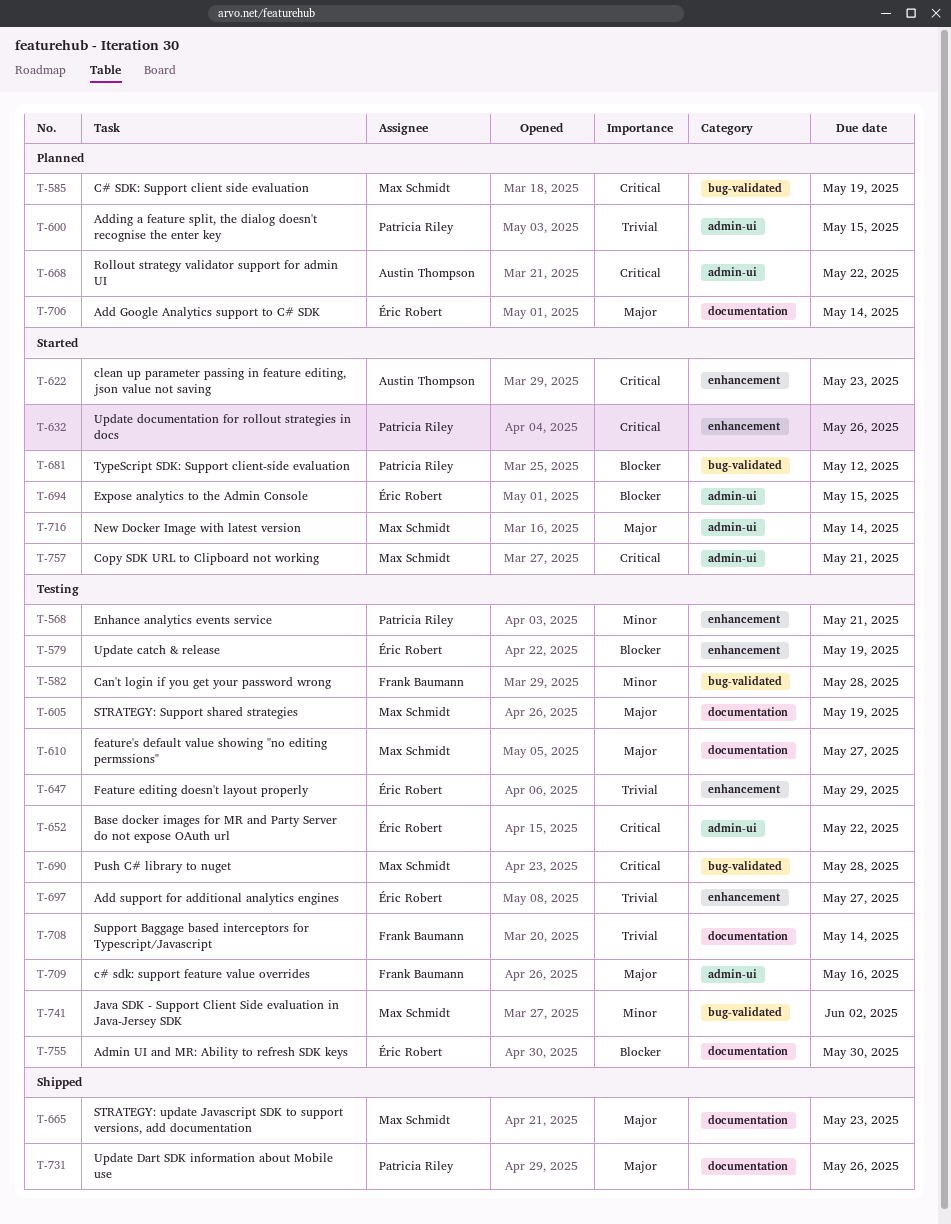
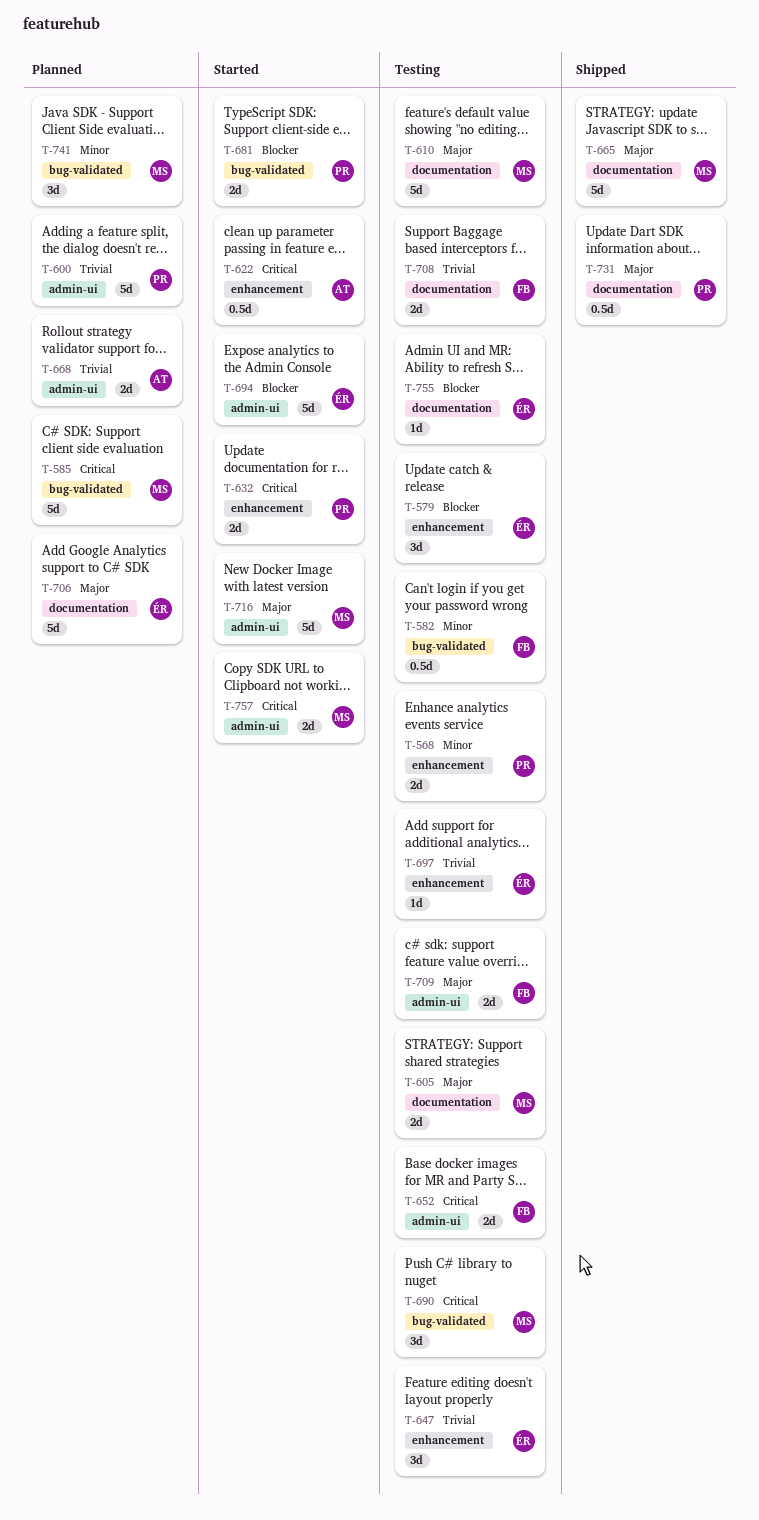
T-652, owner: Éric Robert -> Frank Baumann
T-668, priority: Critical -> Trivial
T-741, status: Testing -> Planned

